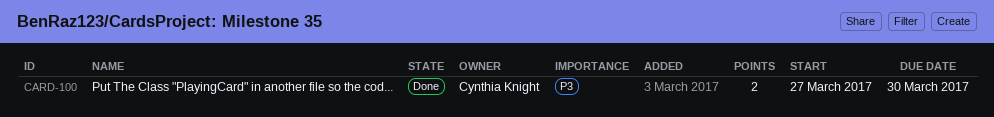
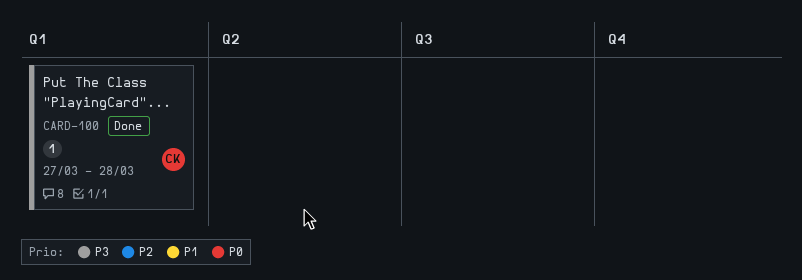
CARD-100, estimate: 2 -> 1
CARD-100, due: Mar 30 -> Mar 28

